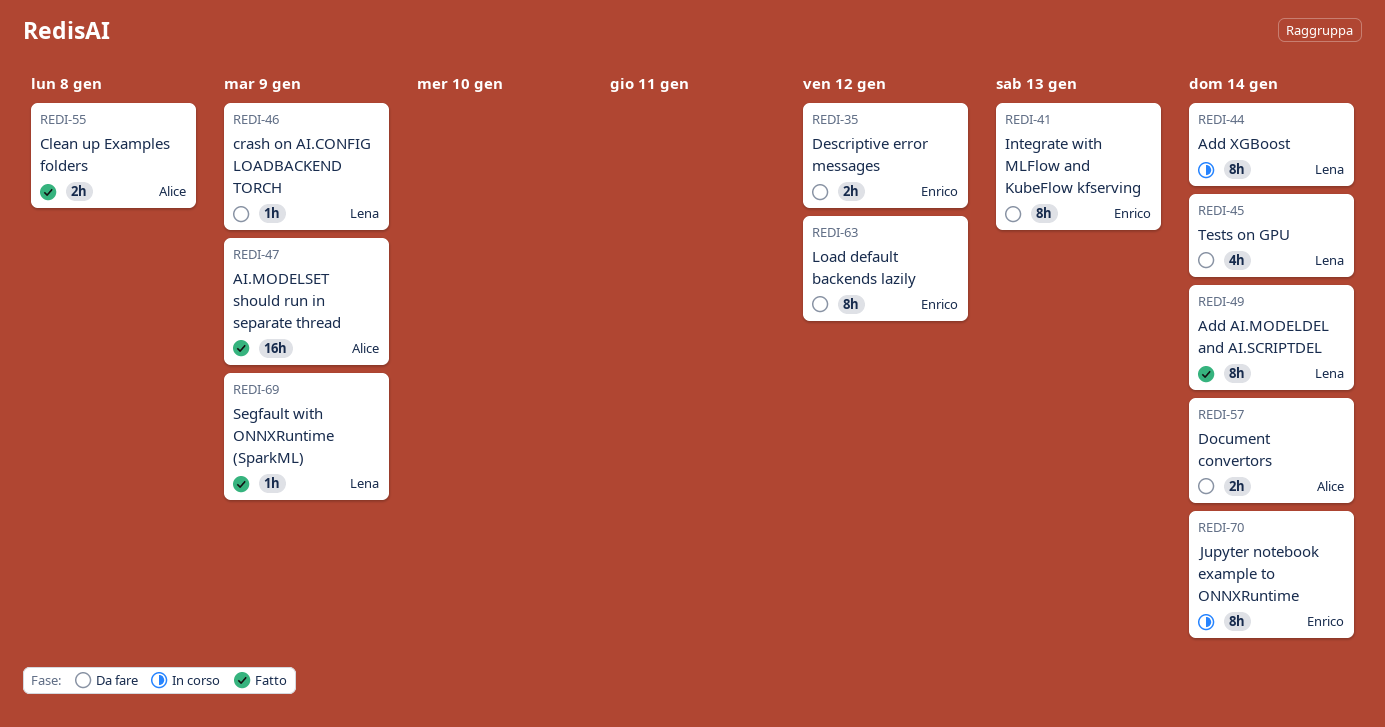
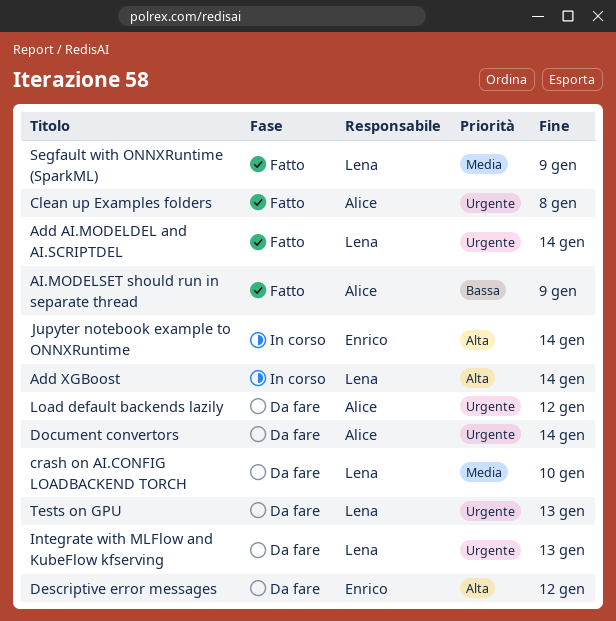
crash on AI.CONFIG LOADBACKEND TORCH, due: Jan 9 -> Jan 10
Integrate with MLFlow and KubeFlow kfserving, owner: Enrico -> Lena
Load default backends lazily, owner: Enrico -> Alice
Tests on GPU, due: Jan 14 -> Jan 13

